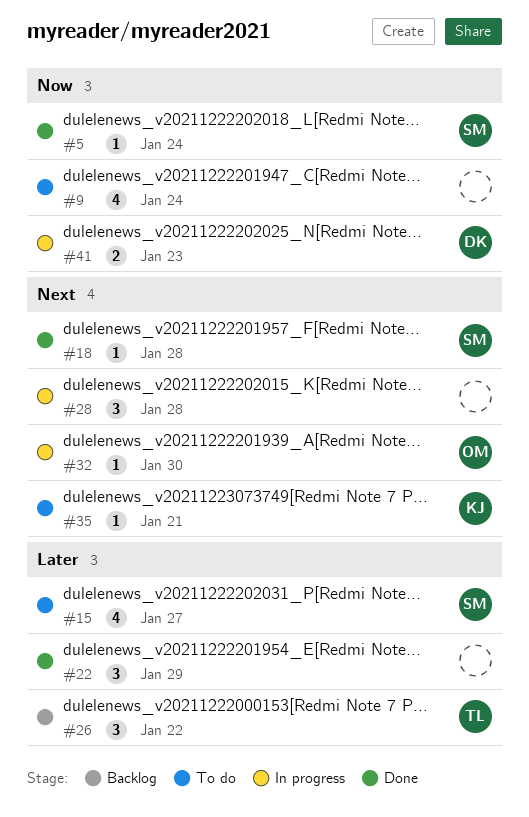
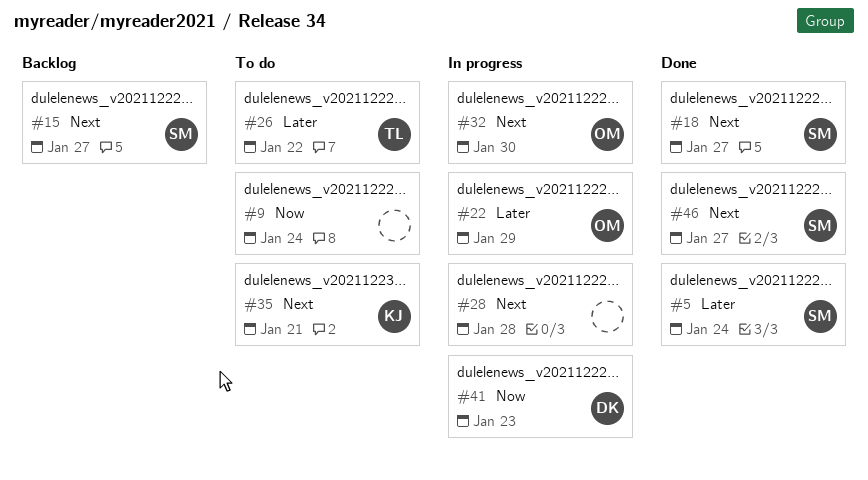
#5, priority: Now -> Later
#15, status: To do -> Backlog
#15, priority: Later -> Next
#18, due: Jan 28 -> Jan 27
#22, status: Done -> In progress
#22, owner: none -> OM
#26, status: Backlog -> To do
#46: none -> present

